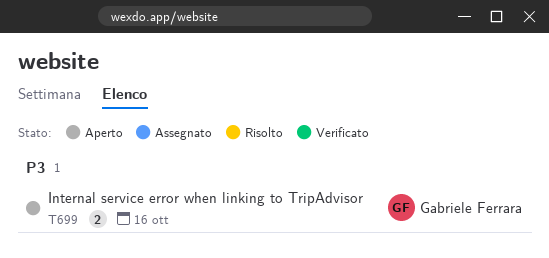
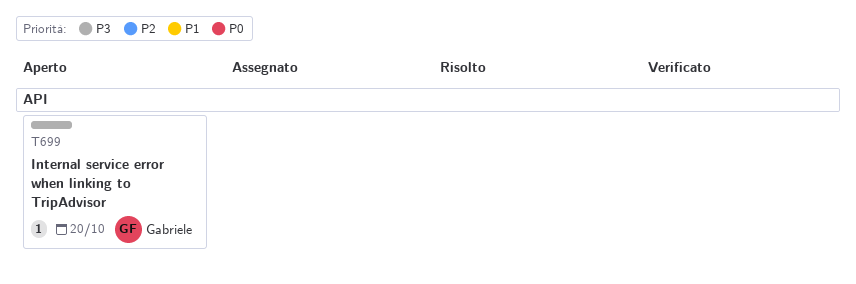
T699, estimate: 2 -> 1
T699, due: Oct 16 -> Oct 20

